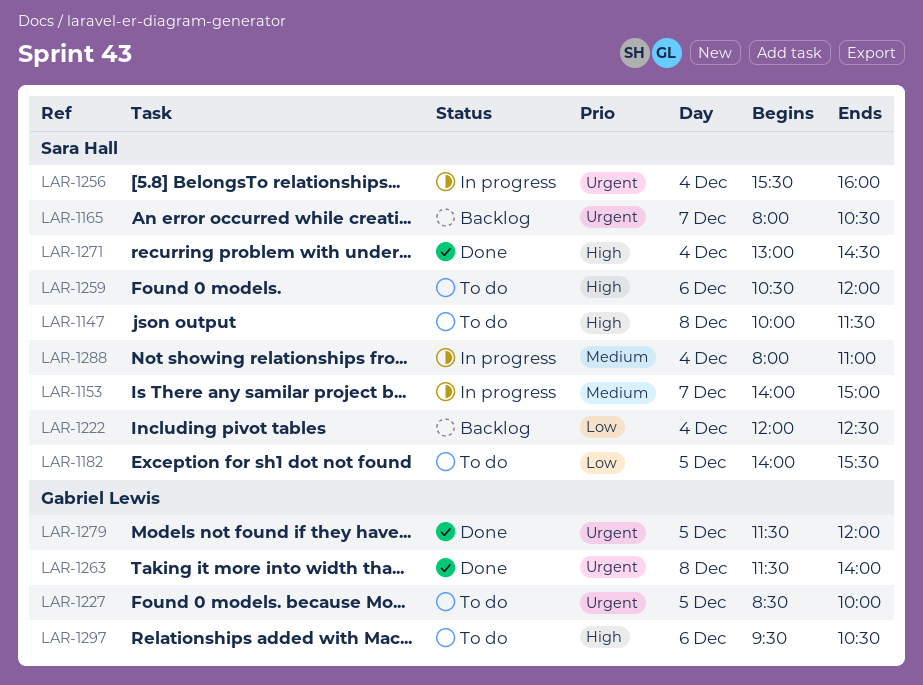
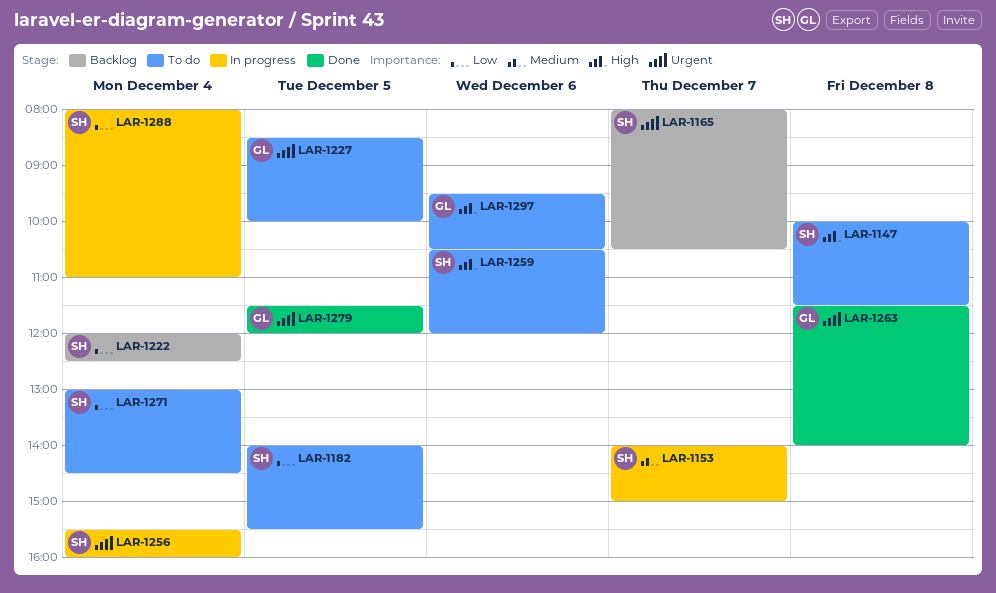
LAR-1271, status: Done -> To do
LAR-1271, priority: High -> Low
LAR-1288, priority: Medium -> Low

